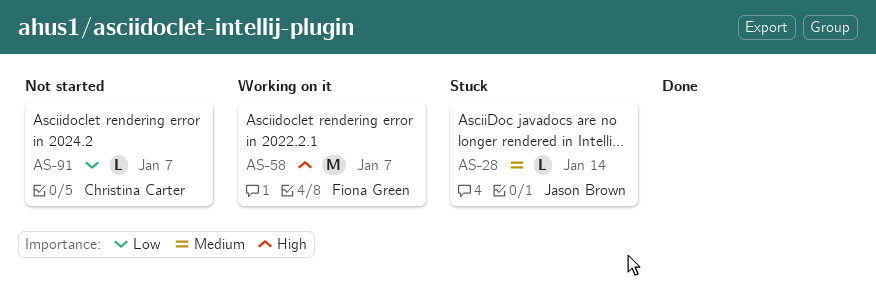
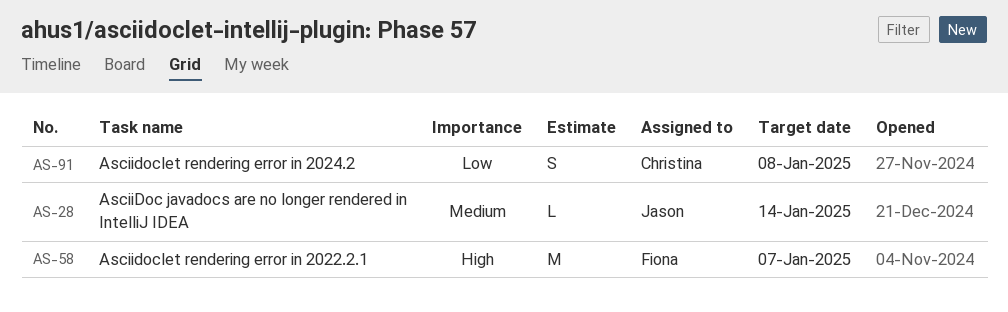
AS-91, estimate: L -> S
AS-91, due: Jan 7 -> Jan 8

